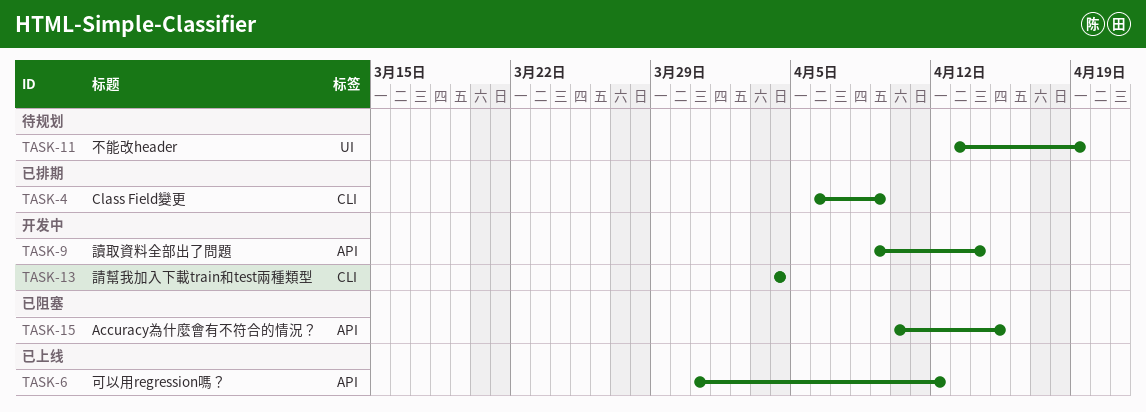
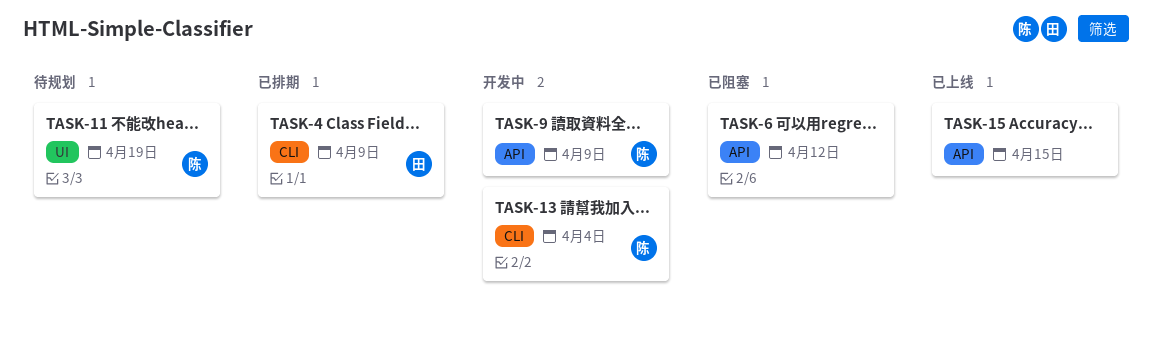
TASK-6, status: 已上线 -> 已阻塞
TASK-9, due: Apr 14 -> Apr 9
TASK-15, status: 已阻塞 -> 已上线

